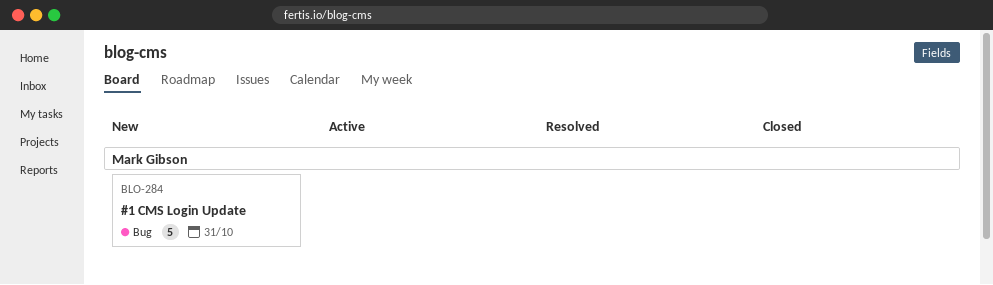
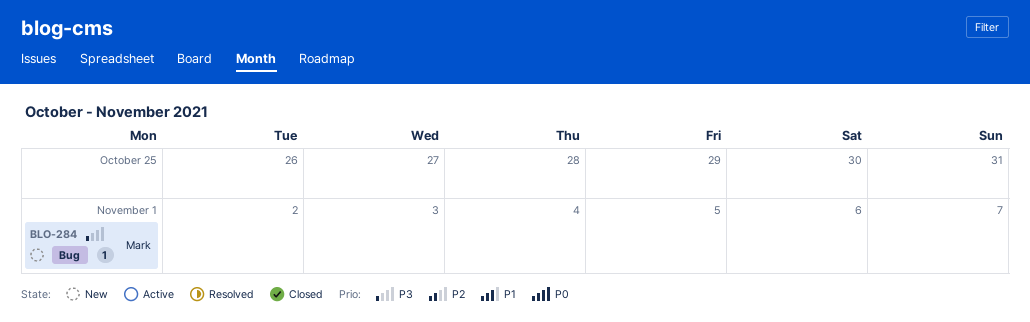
BLO-284, estimate: 5 -> 1
BLO-284, due: Oct 31 -> Nov 1

